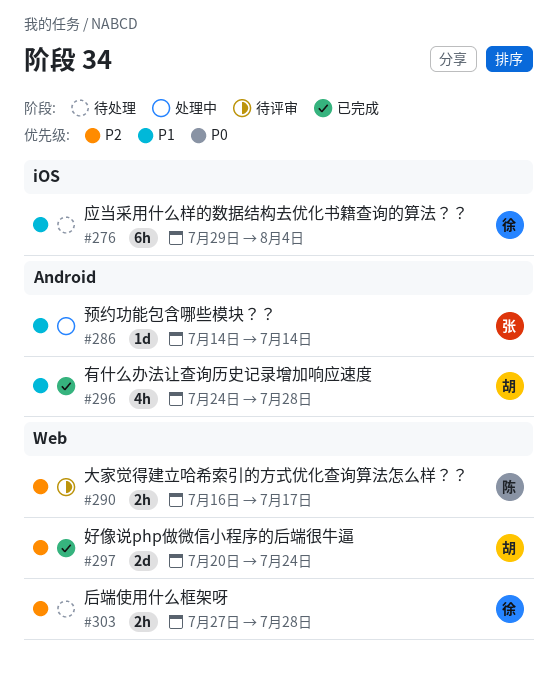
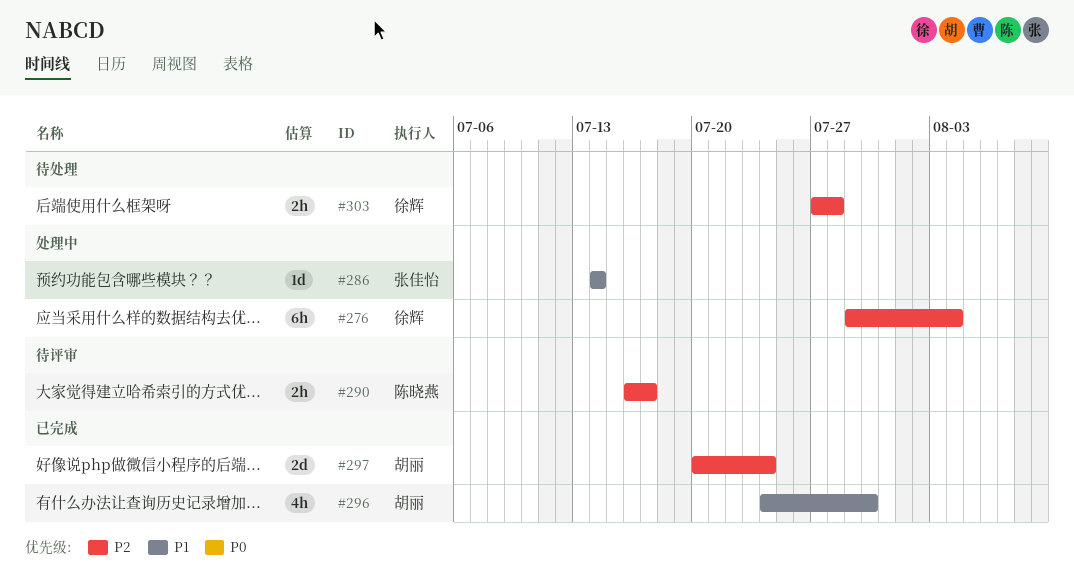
#276, status: 待处理 -> 处理中
#276, priority: P1 -> P2
#296, due: Jul 28 -> Jul 30

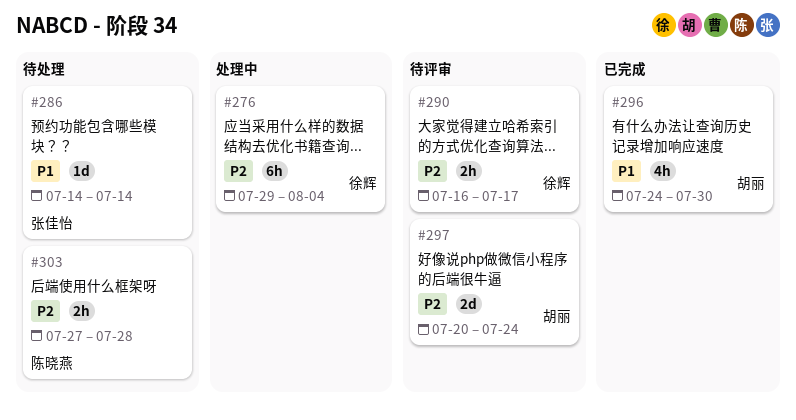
#286, status: 处理中 -> 待处理
#290, owner: 陈晓燕 -> 徐辉
#297, status: 已完成 -> 待评审
#303, owner: 徐辉 -> 陈晓燕

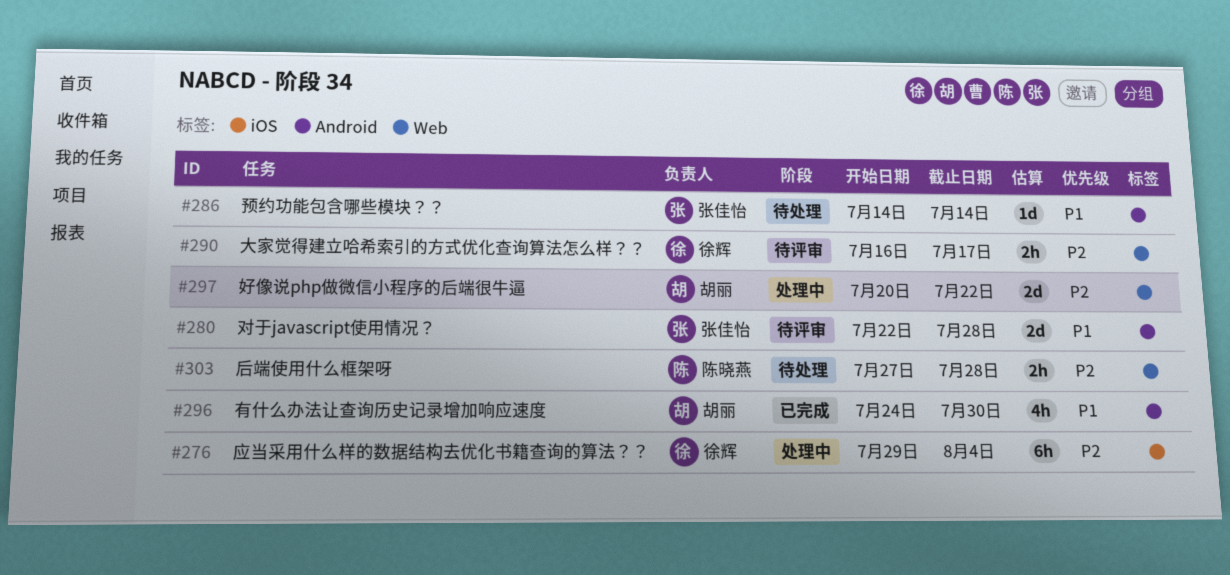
#280: none -> present
#297, status: 待评审 -> 处理中
#297, due: Jul 24 -> Jul 22

